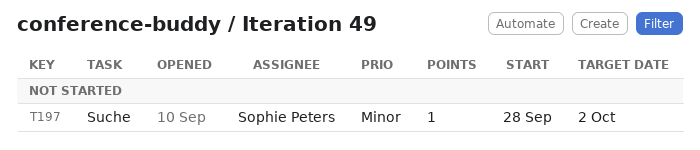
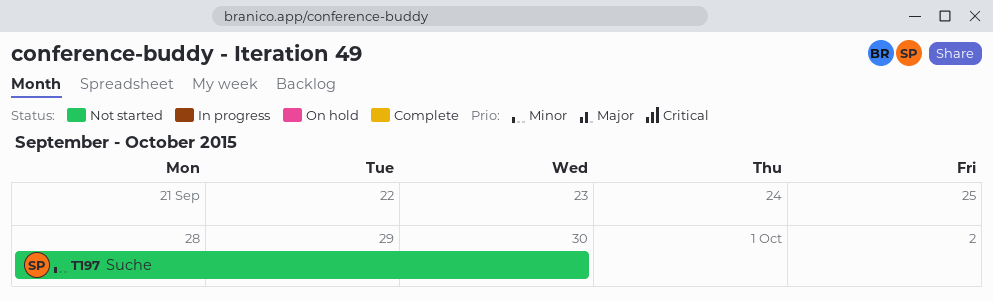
T197, due: Oct 2 -> Sep 30

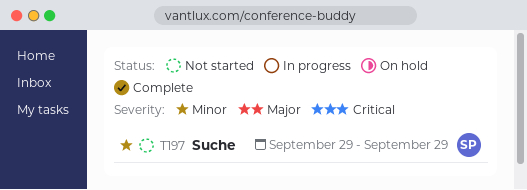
T197, start: Sep 28 -> Sep 29
T197, due: Sep 30 -> Sep 29

